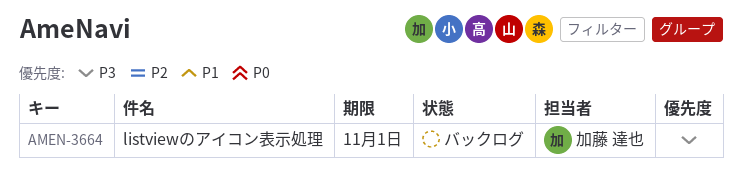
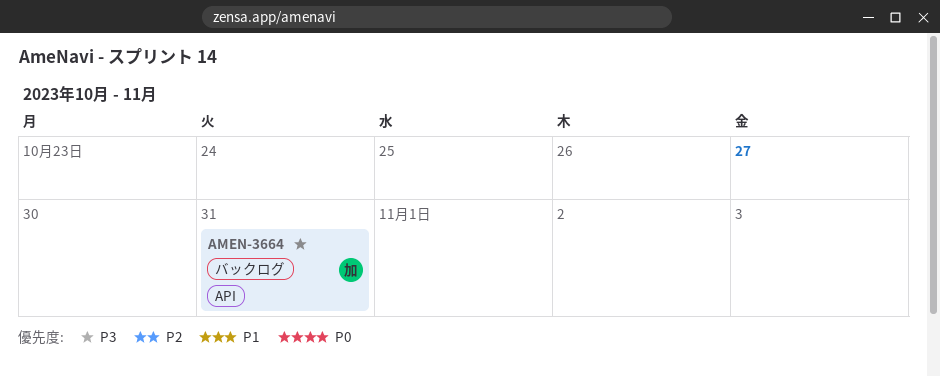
AMEN-3664, due: Nov 1 -> Oct 31

